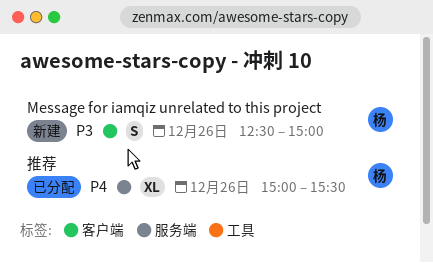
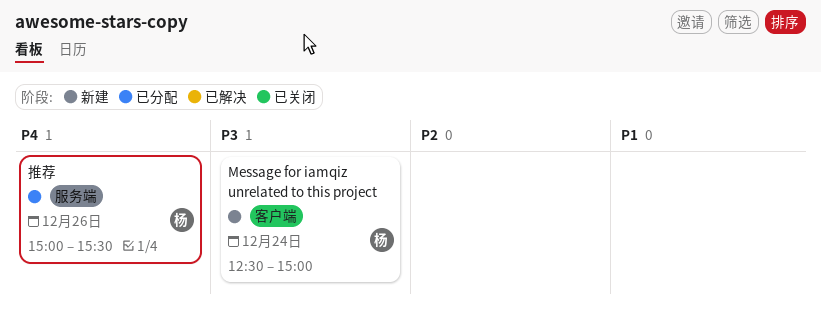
Message for iamqiz unrelated to this project, day: Dec 26 -> Dec 24

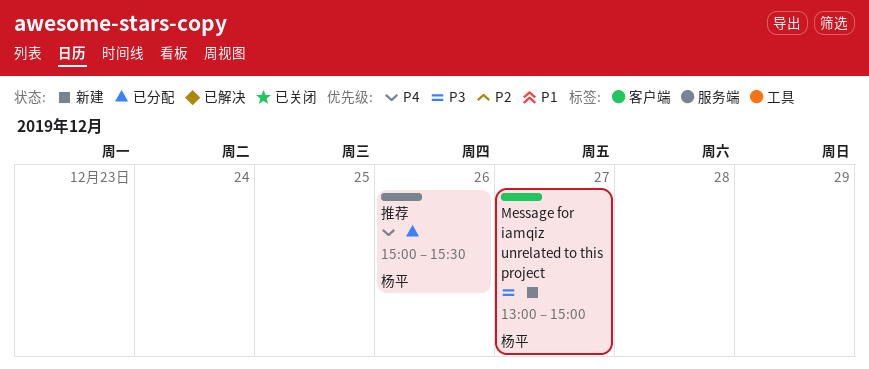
Message for iamqiz unrelated to this project, day: Dec 24 -> Dec 27
Message for iamqiz unrelated to this project, begins: 12:30 -> 13:00

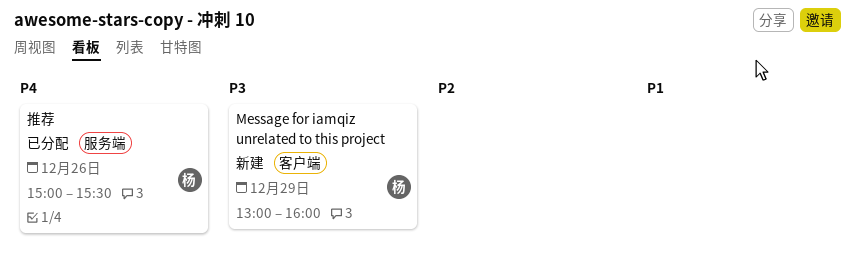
Message for iamqiz unrelated to this project, day: Dec 27 -> Dec 29
Message for iamqiz unrelated to this project, ends: 15:00 -> 16:00

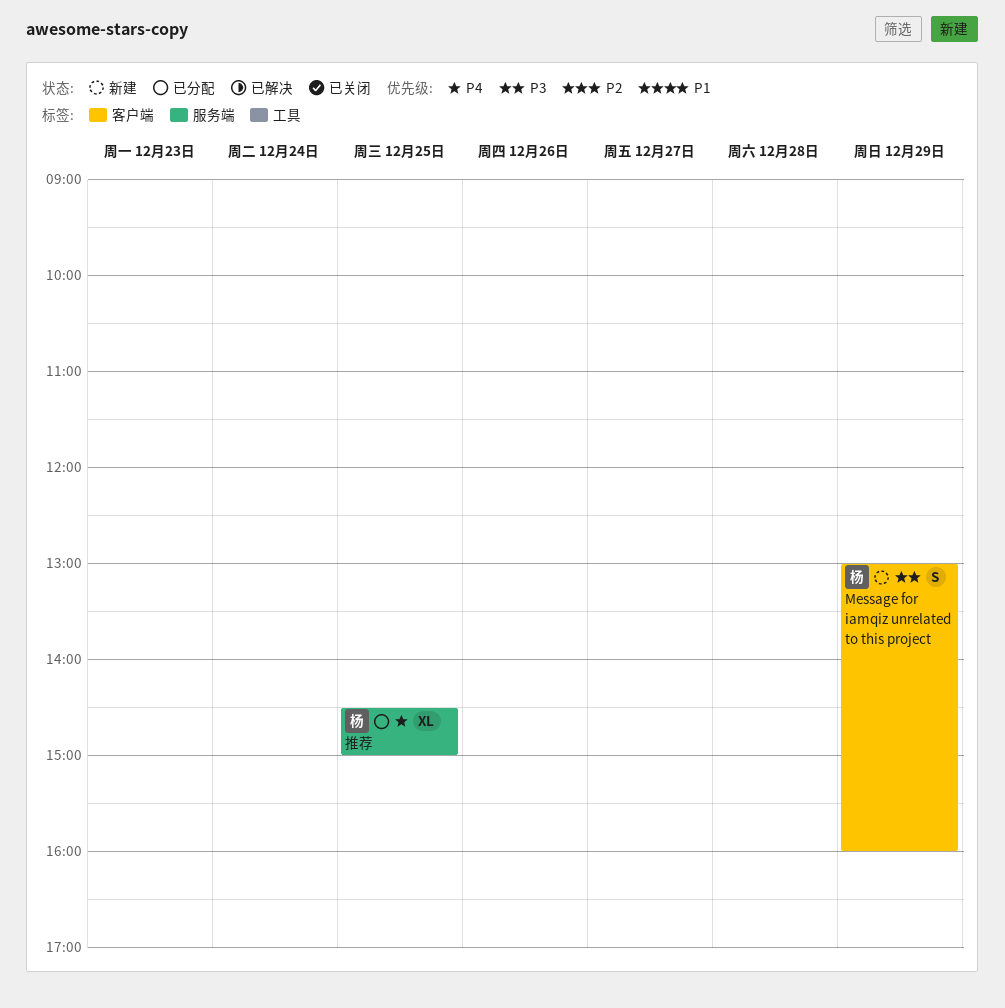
推荐, day: Dec 26 -> Dec 25
推荐, begins: 15:00 -> 14:30
推荐, ends: 15:30 -> 15:00

